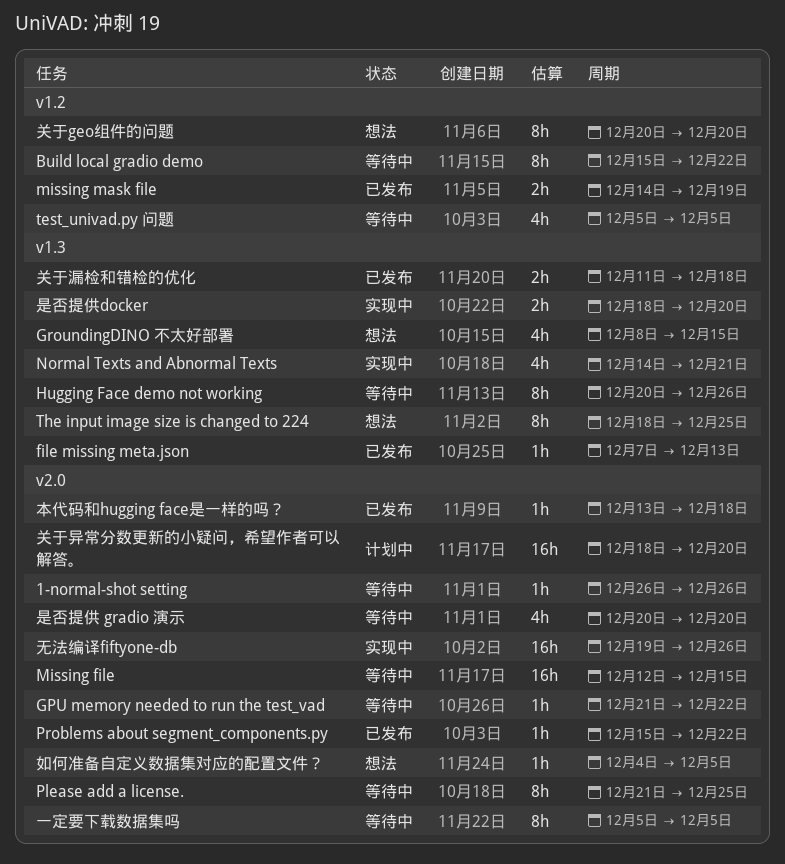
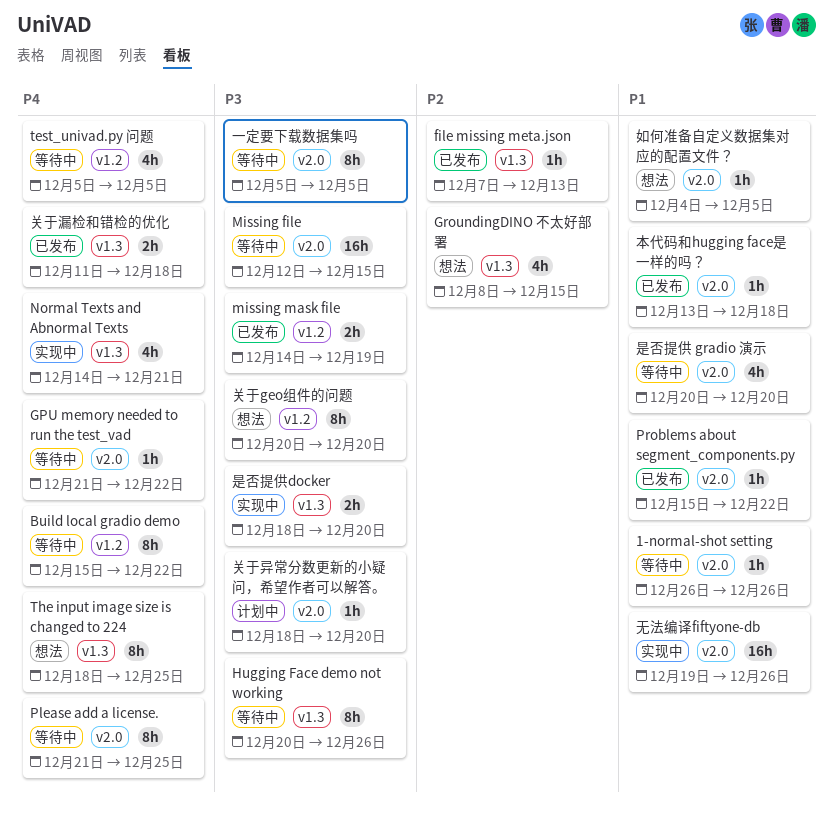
关于异常分数更新的小疑问，希望作者可以解答。, estimate: 16h -> 1h

